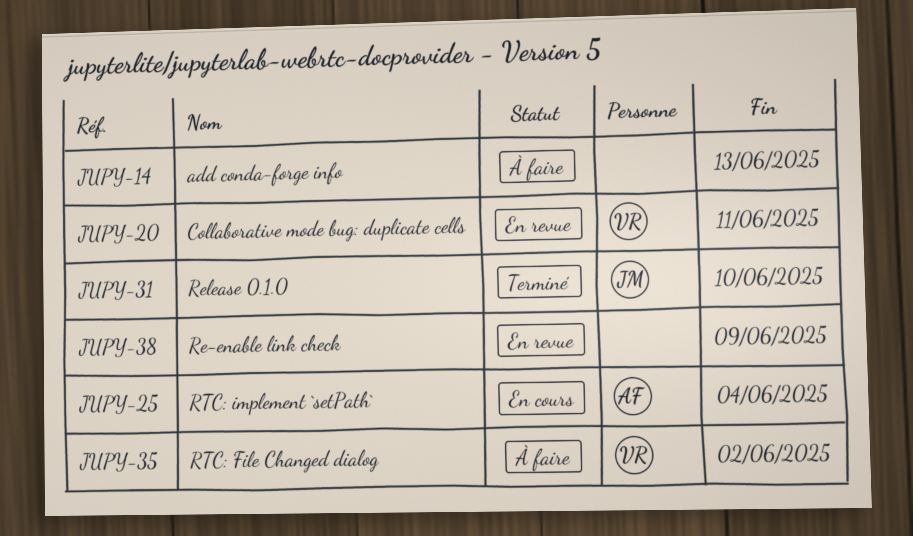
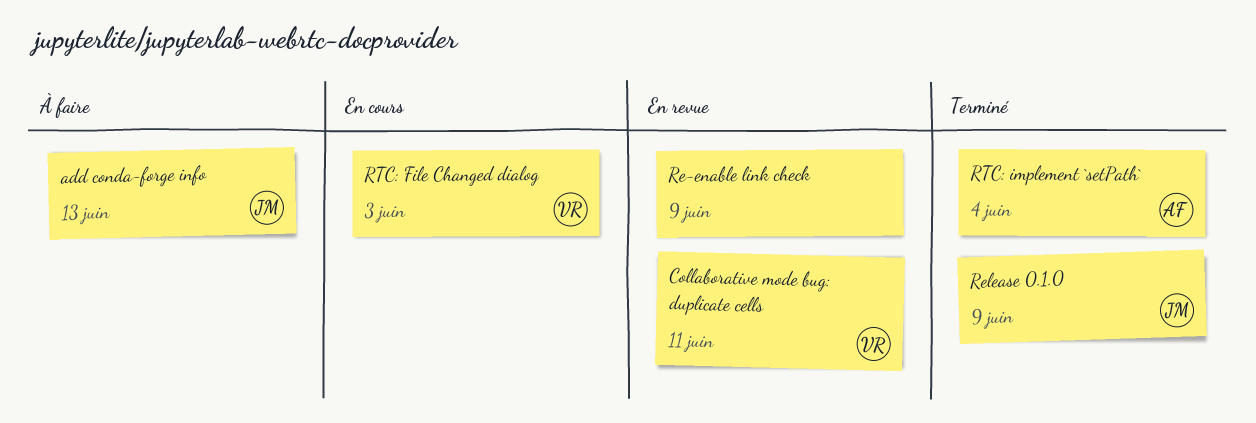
add conda-forge info, owner: none -> JM
Release 0.1.0, due: Jun 10 -> Jun 9
RTC: File Changed dialog, status: À faire -> En cours
RTC: File Changed dialog, due: Jun 2 -> Jun 3
RTC: implement `setPath`, status: En cours -> Terminé

